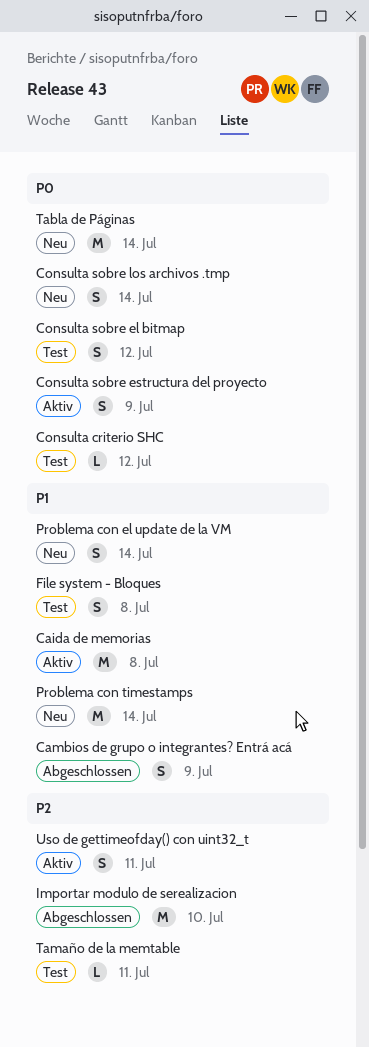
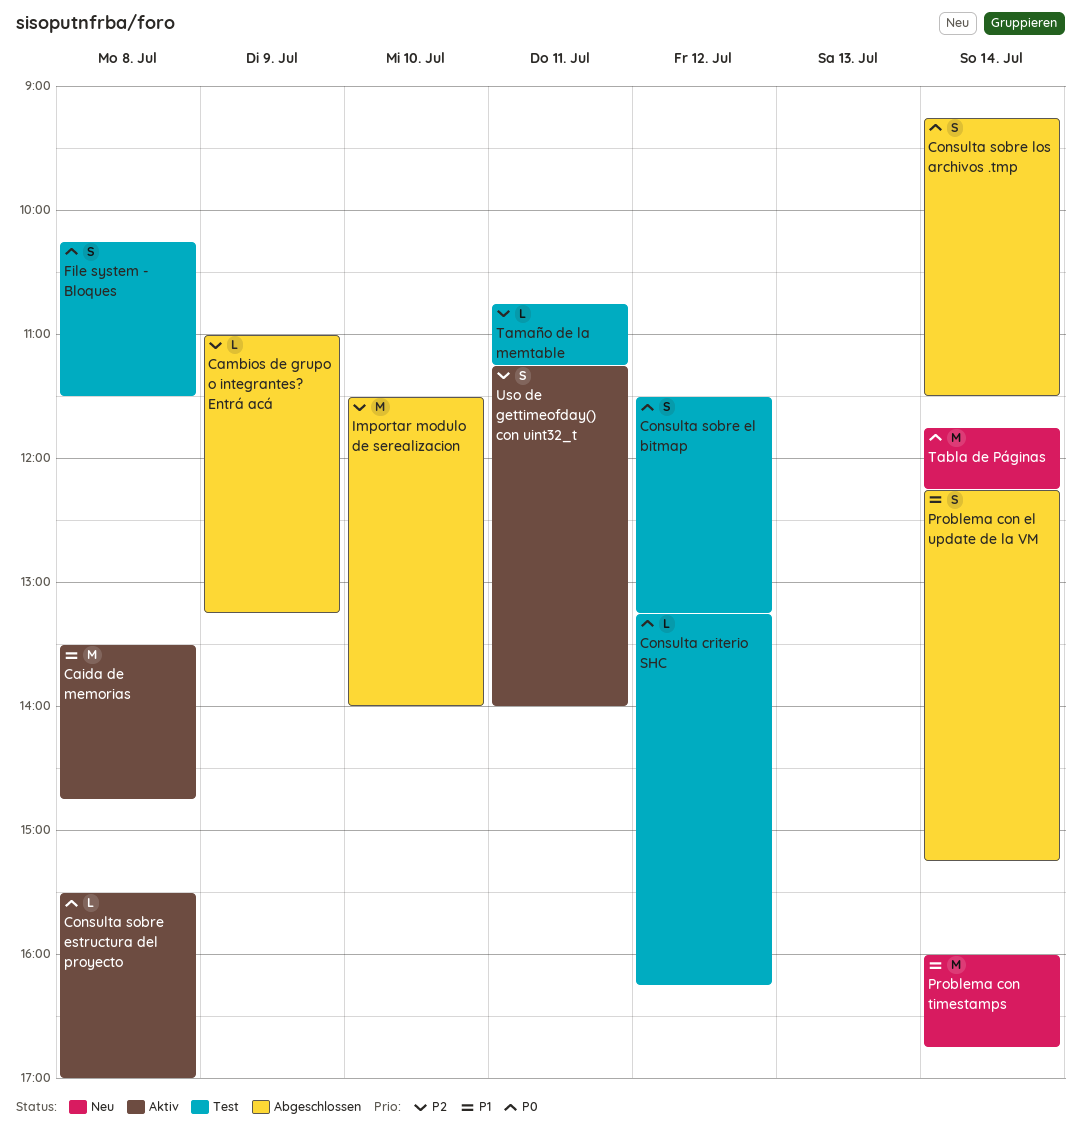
Cambios de grupo o integrantes? Entrá acá, priority: P1 -> P2
Cambios de grupo o integrantes? Entrá acá, estimate: S -> L
Consulta sobre estructura del proyecto, estimate: S -> L
Consulta sobre estructura del proyecto, day: Jul 9 -> Jul 8
Consulta sobre los archivos .tmp, status: Neu -> Abgeschlossen
File system - Bloques, priority: P1 -> P0
Problema con el update de la VM, status: Neu -> Abgeschlossen

